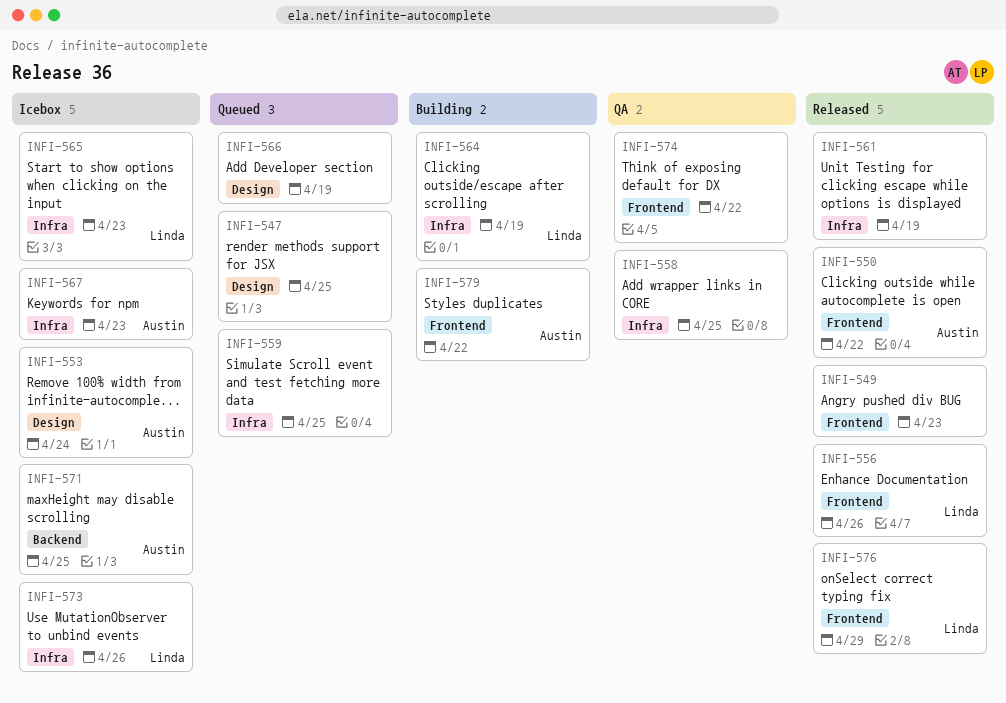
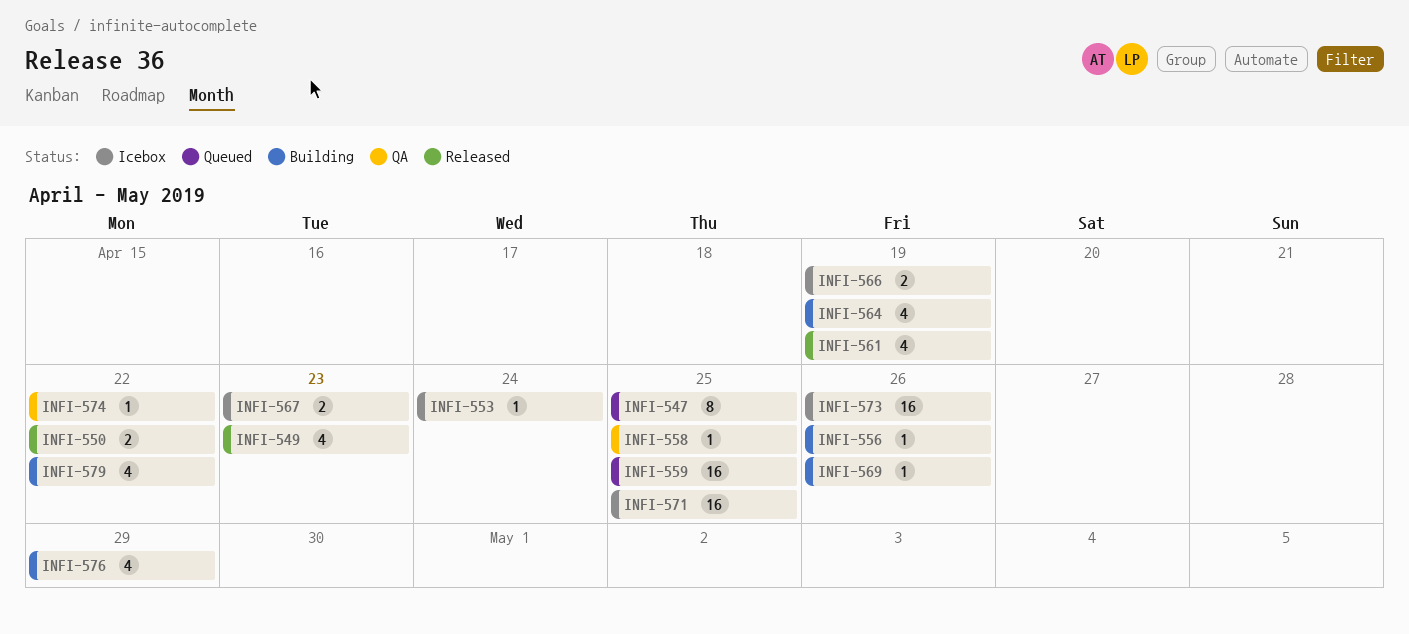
INFI-556, status: Released -> Building
INFI-565: present -> none
INFI-566, status: Queued -> Icebox
INFI-569: none -> present
INFI-576, status: Released -> Building

